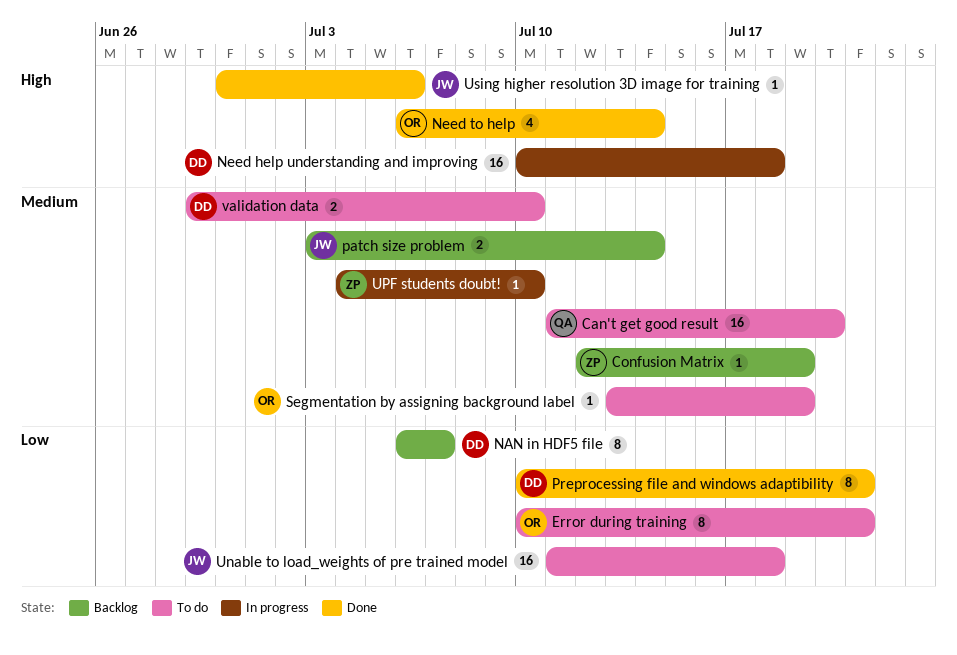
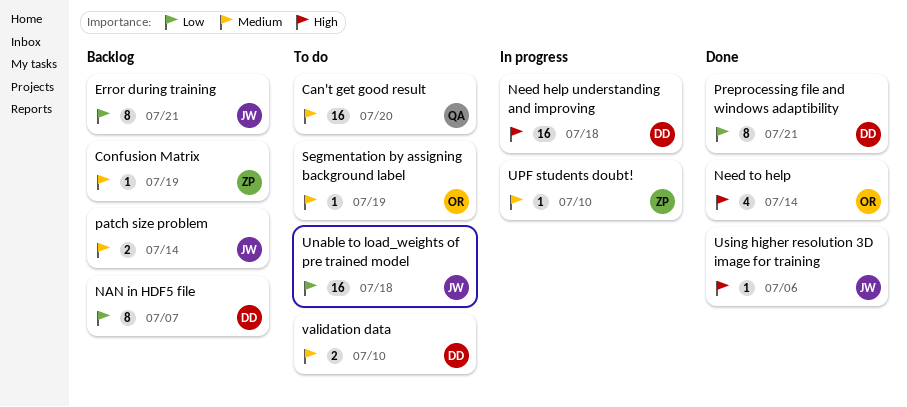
Error during training, status: To do -> Backlog
Error during training, owner: OR -> JW

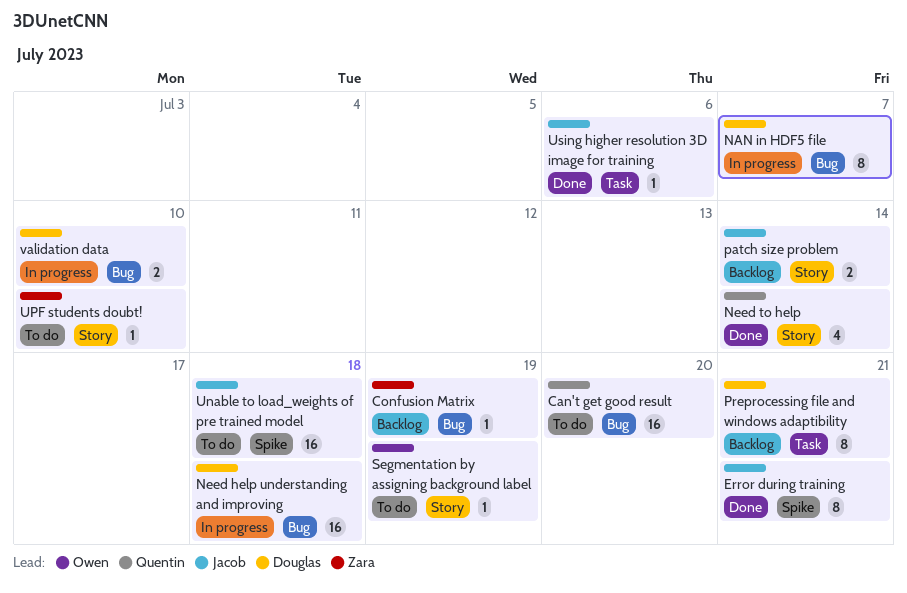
Error during training, status: Backlog -> Done
NAN in HDF5 file, status: Backlog -> In progress
Need to help, owner: Owen -> Quentin
Preprocessing file and windows adaptibility, status: Done -> Backlog
UPF students doubt!, status: In progress -> To do
validation data, status: To do -> In progress

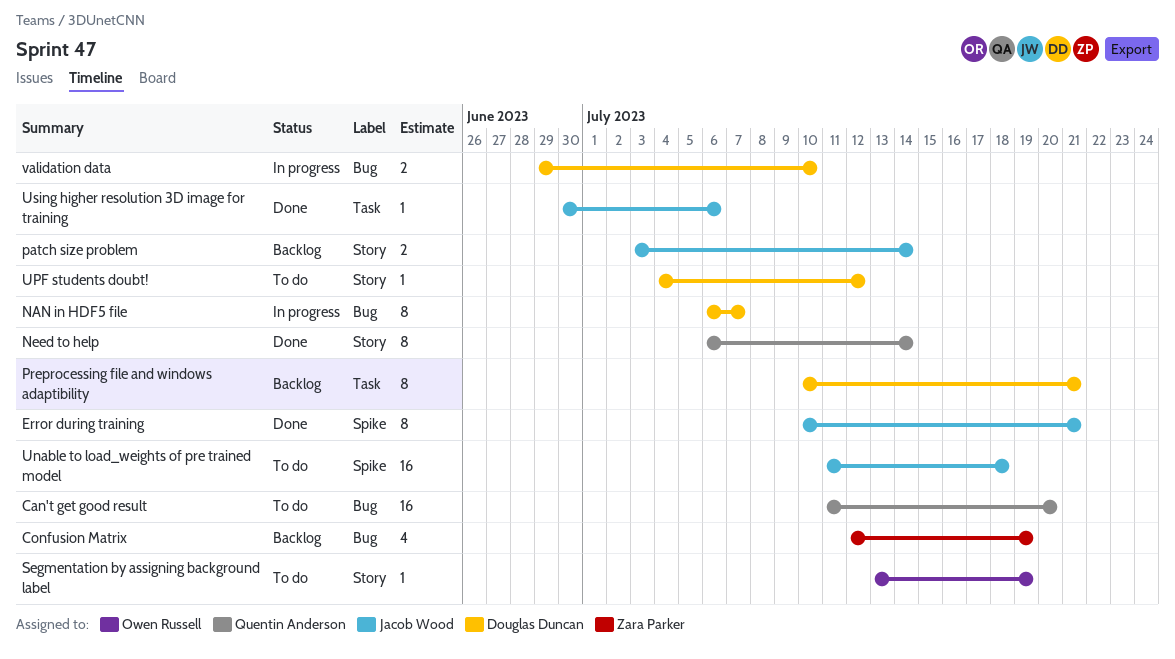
Confusion Matrix, estimate: 1 -> 4
Need help understanding and improving: present -> none
Need to help, estimate: 4 -> 8
UPF students doubt!, owner: Zara Parker -> Douglas Duncan
UPF students doubt!, due: Jul 10 -> Jul 12

